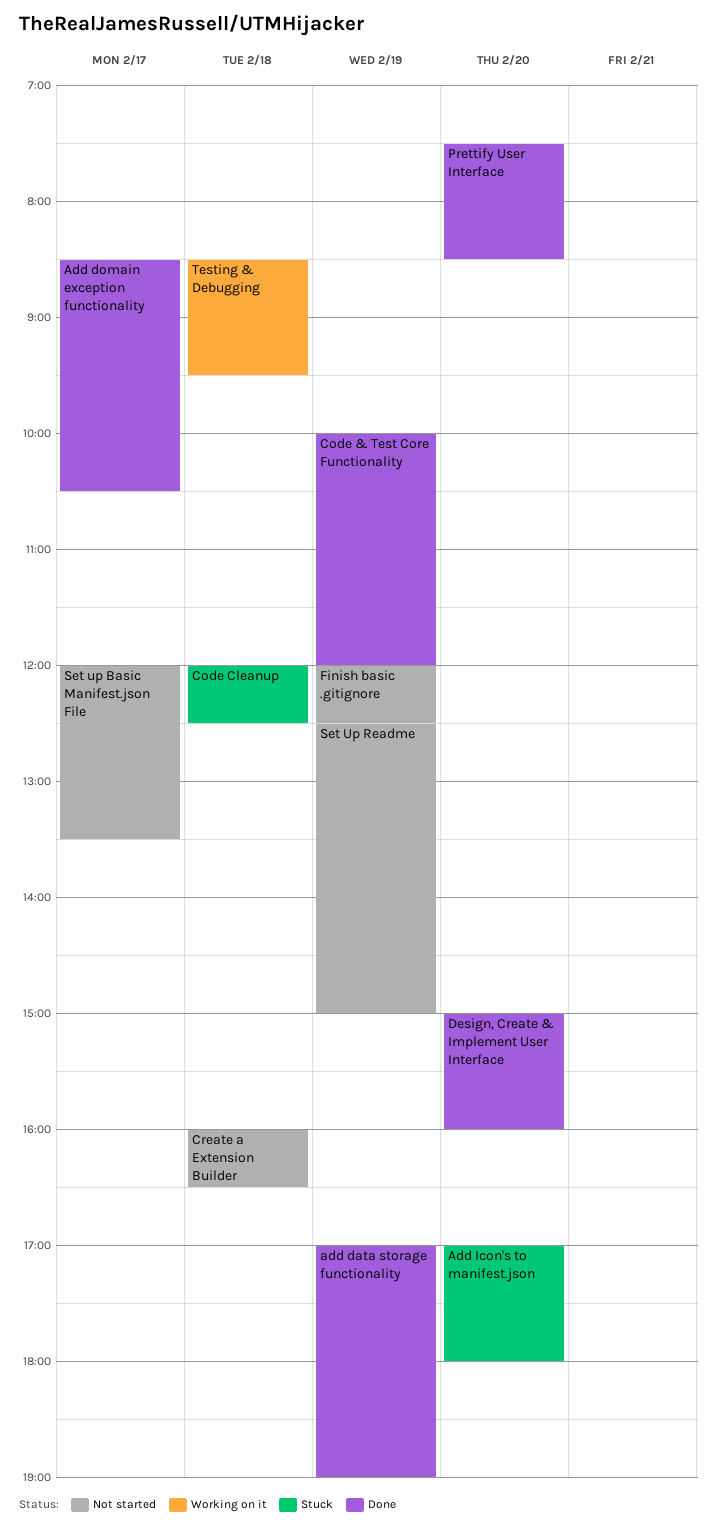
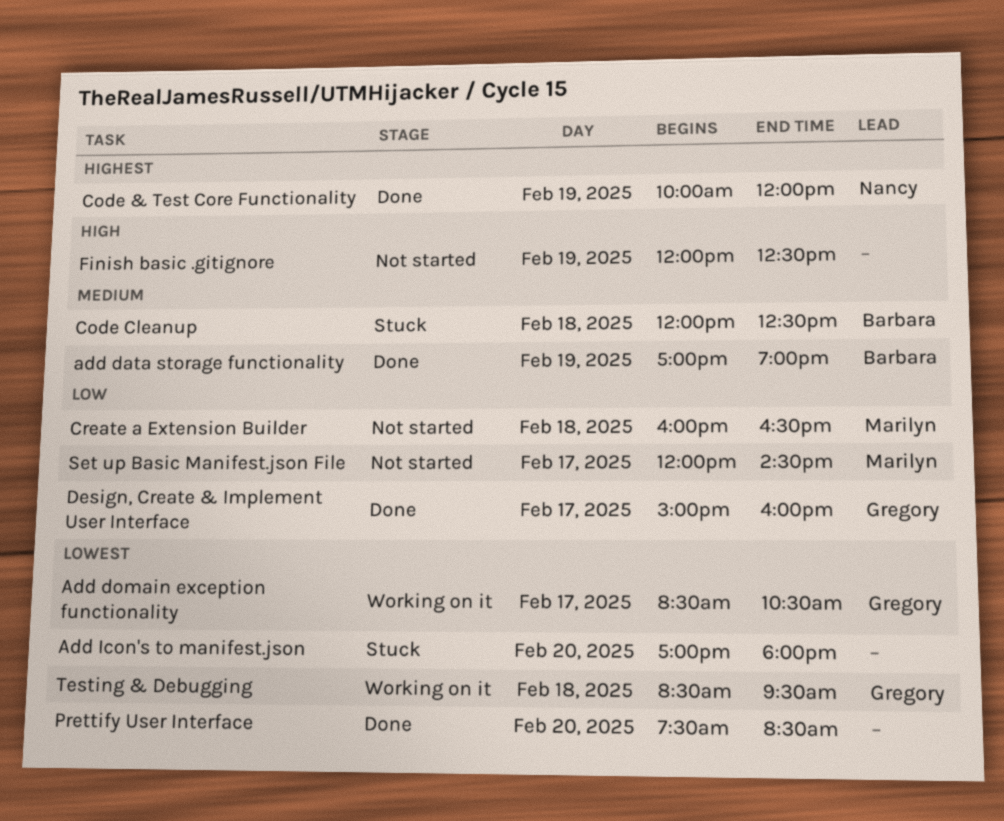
Add domain exception functionality, status: Done -> Working on it
Design, Create & Implement User Interface, day: Feb 20 -> Feb 17
Set up Basic Manifest.json File, ends: 13:30 -> 14:30
Set Up Readme: present -> none

